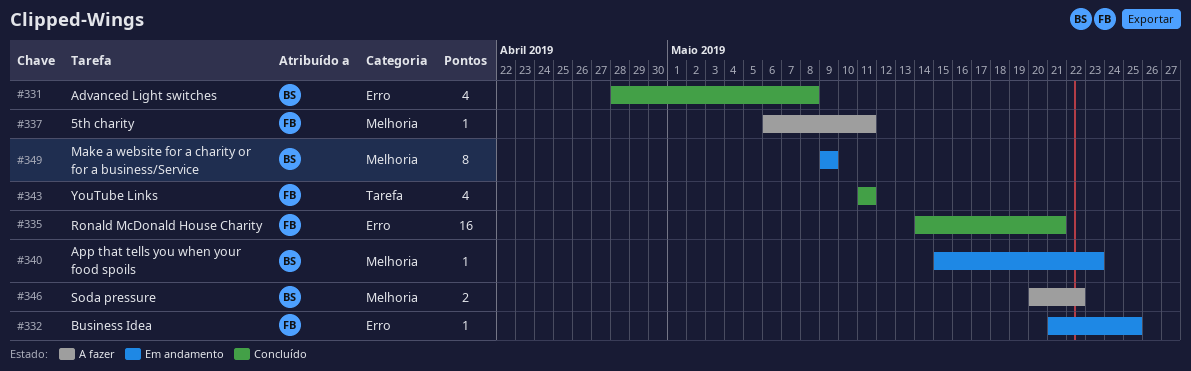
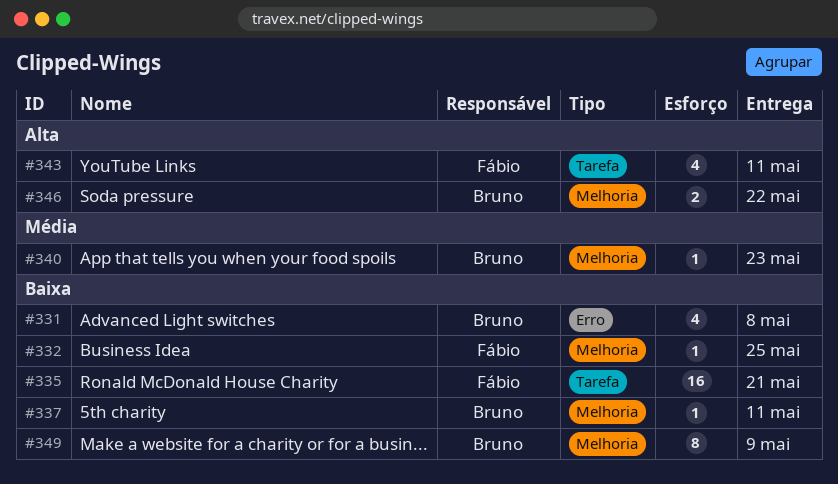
#332, label: Erro -> Melhoria
#335, label: Erro -> Tarefa
#337, owner: Fábio -> Bruno

